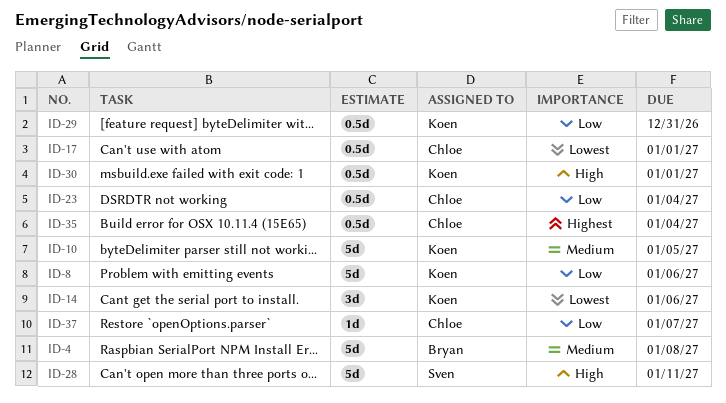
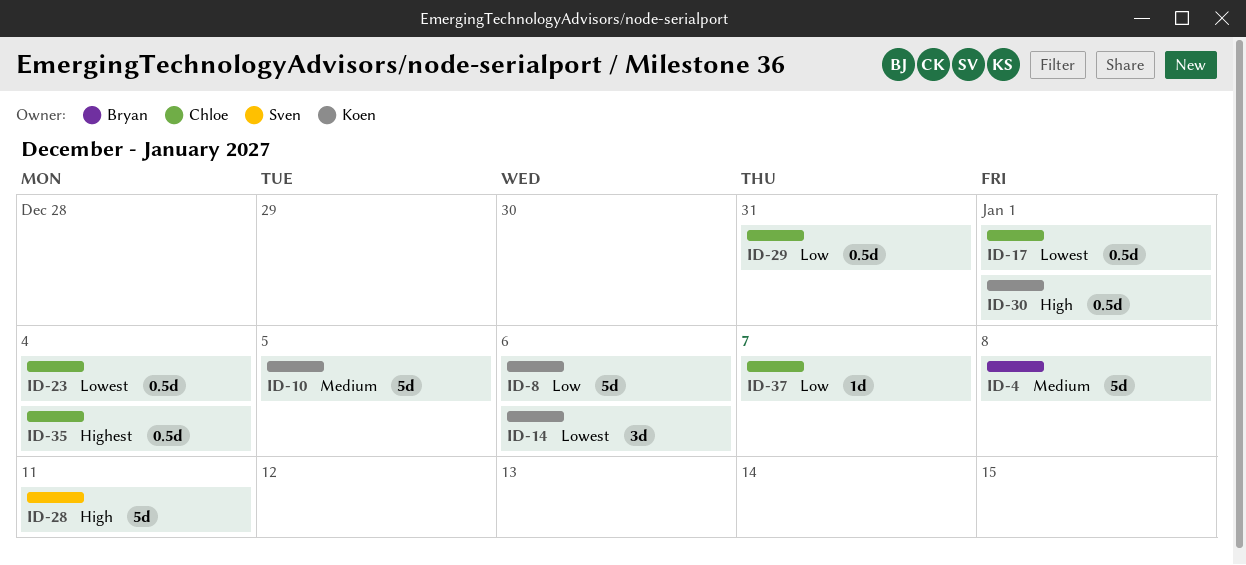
ID-23, priority: Low -> Lowest
ID-29, owner: Koen -> Chloe

